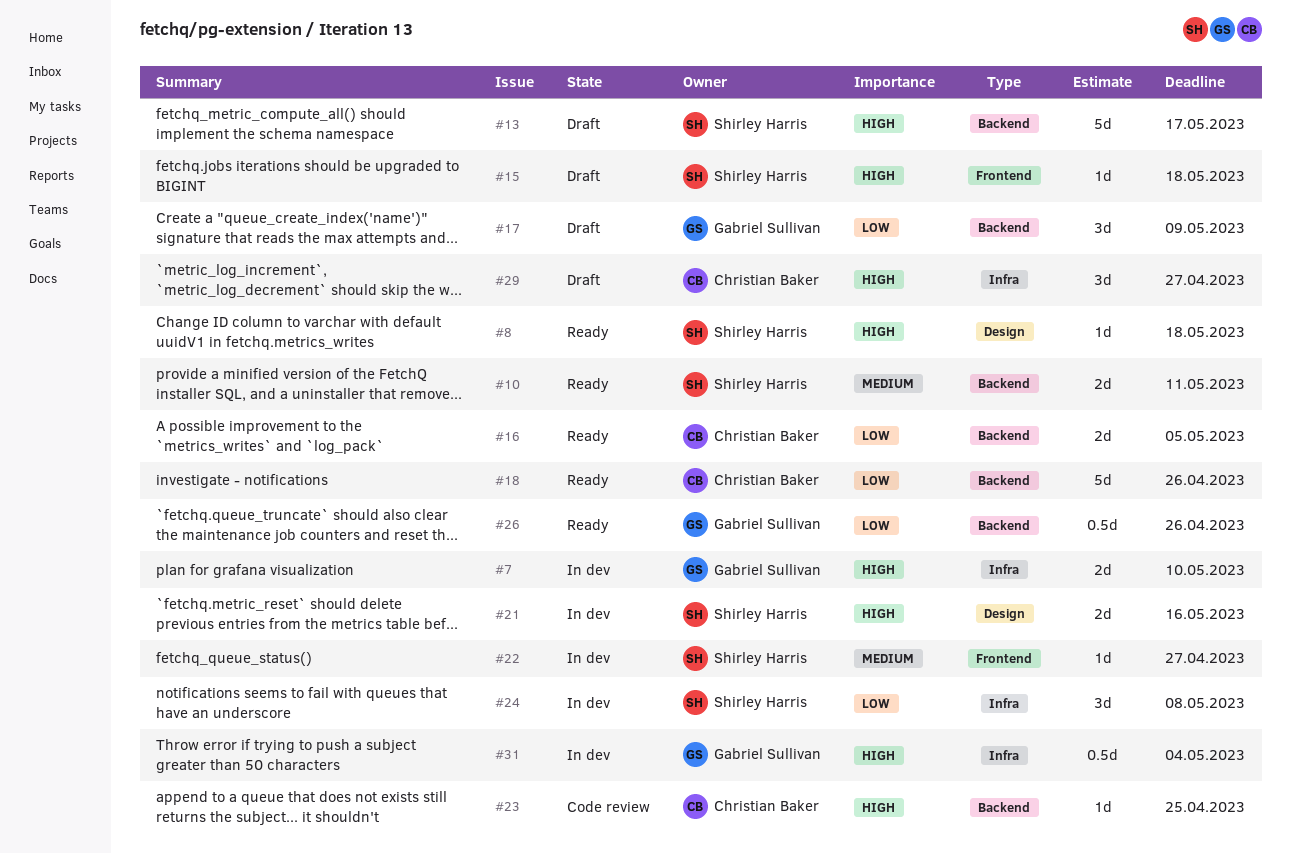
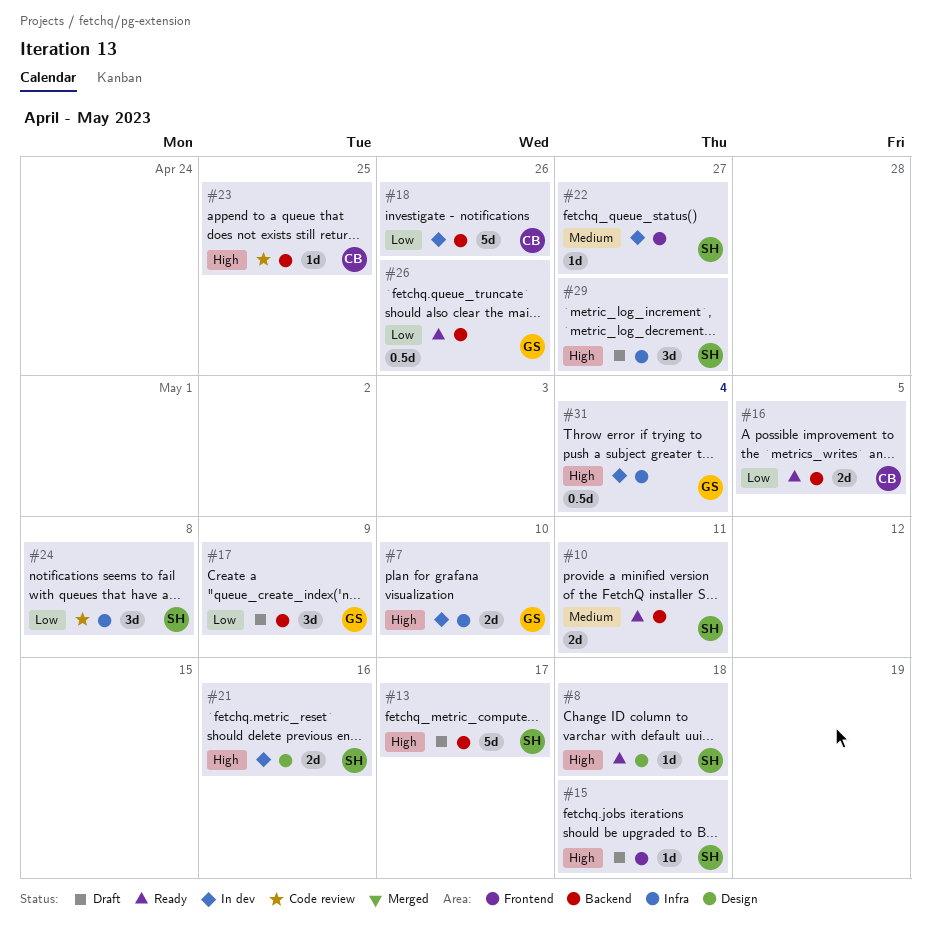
#18, status: Ready -> In dev
#24, status: In dev -> Code review
#29, owner: Christian Baker -> Shirley Harris

